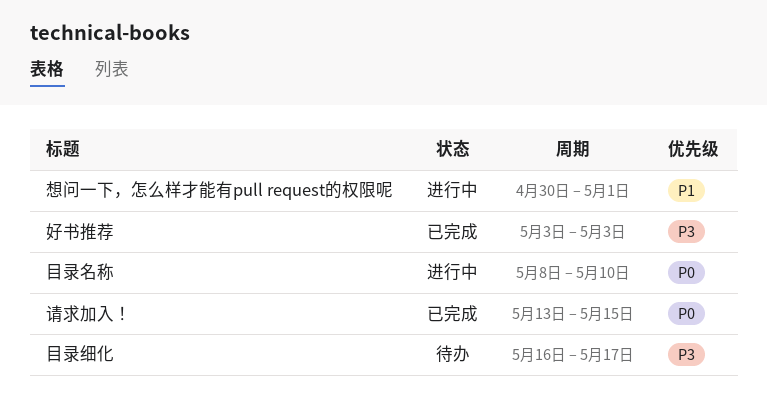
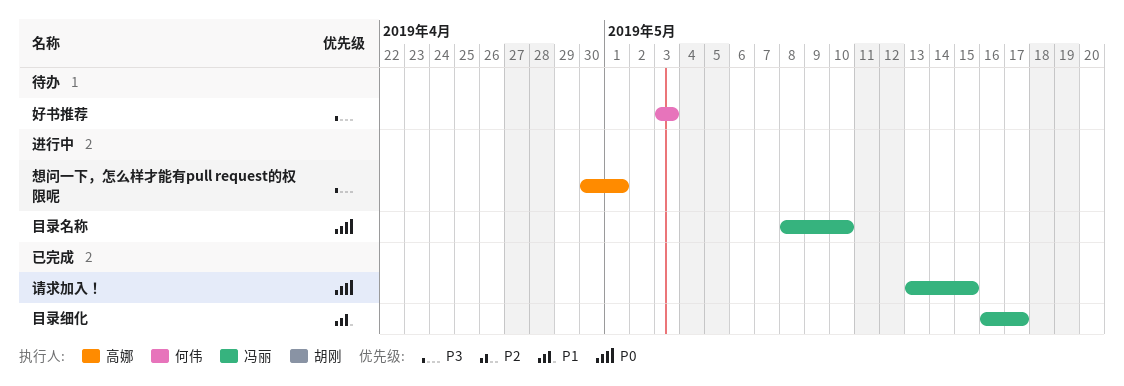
好书推荐, status: 已完成 -> 待办
想问一下，怎么样才能有pull request的权限呢, priority: P1 -> P3
目录细化, status: 待办 -> 已完成
目录细化, priority: P3 -> P1

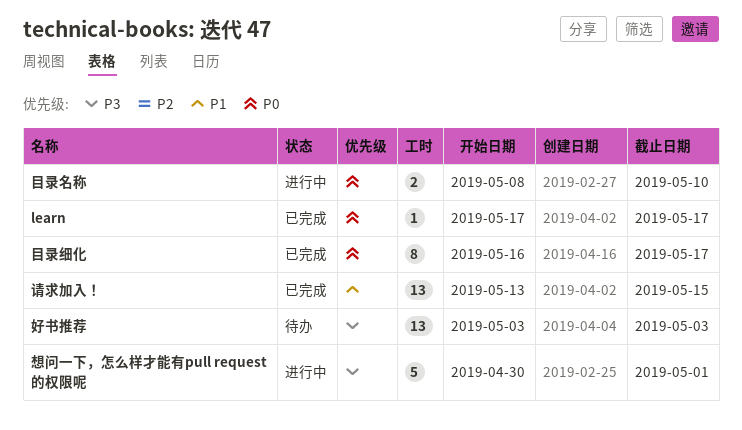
learn: none -> present
目录细化, priority: P1 -> P0
请求加入！, priority: P0 -> P1

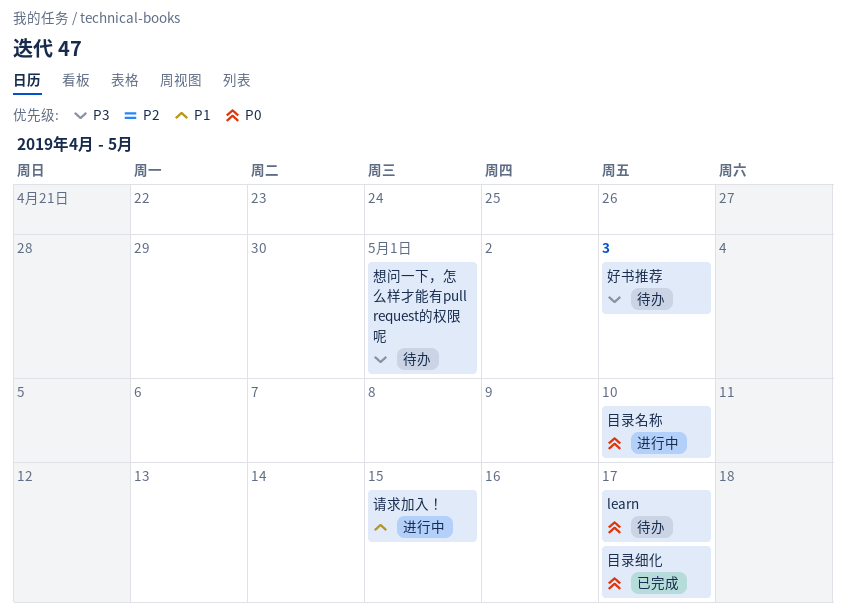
learn, status: 已完成 -> 待办
想问一下，怎么样才能有pull request的权限呢, status: 进行中 -> 待办
请求加入！, status: 已完成 -> 进行中

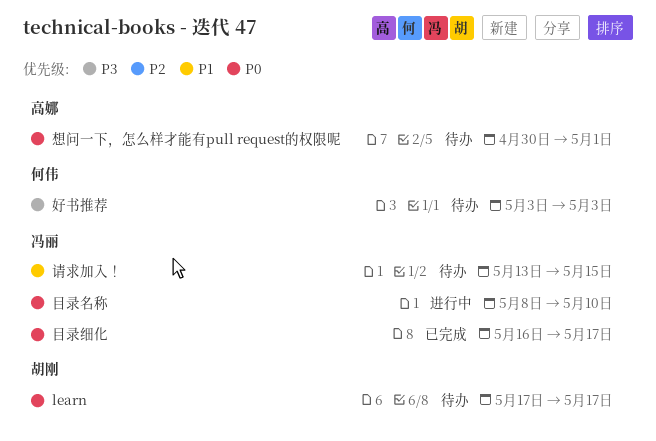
想问一下，怎么样才能有pull request的权限呢, priority: P3 -> P0
请求加入！, status: 进行中 -> 待办

